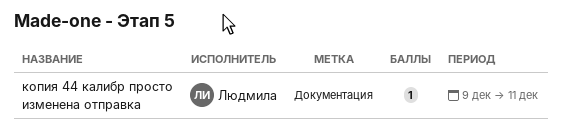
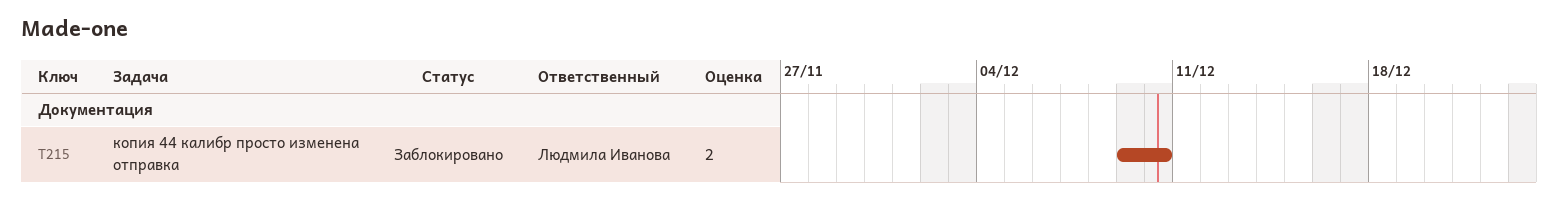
копия 44 калибр просто изменена отправка, estimate: 1 -> 2
копия 44 калибр просто изменена отправка, due: Dec 11 -> Dec 10

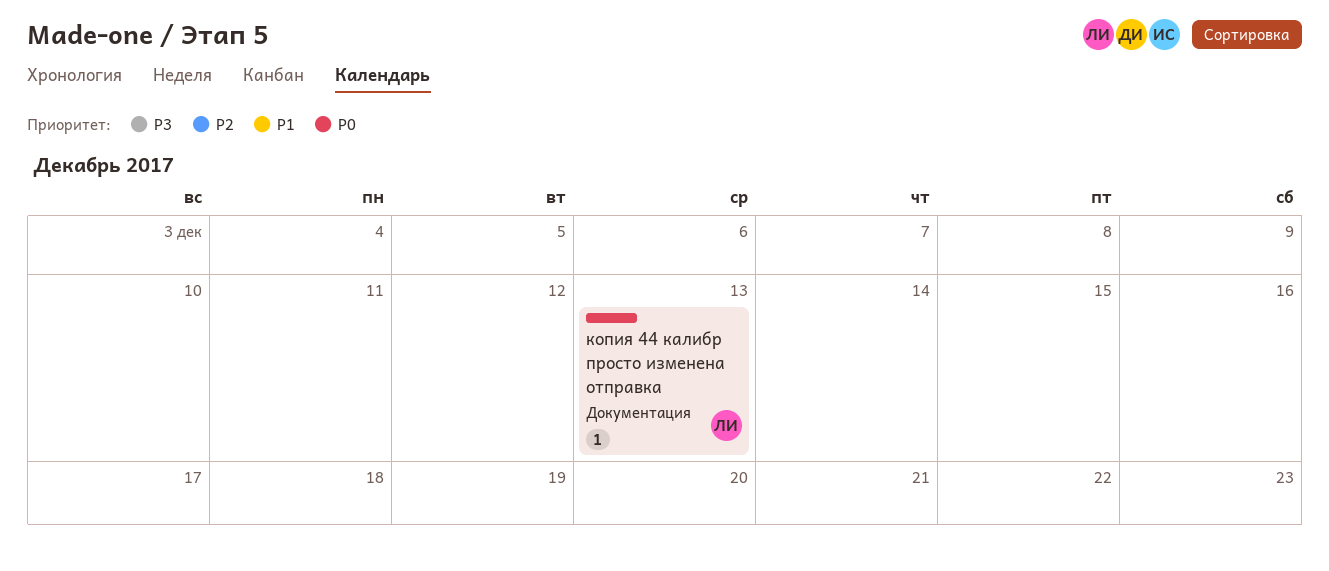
копия 44 калибр просто изменена отправка, estimate: 2 -> 1
копия 44 калибр просто изменена отправка, due: Dec 10 -> Dec 13

